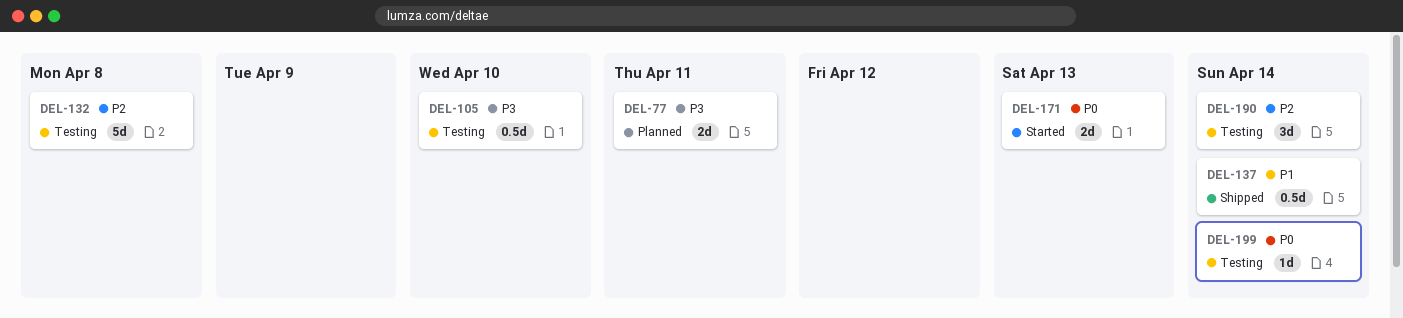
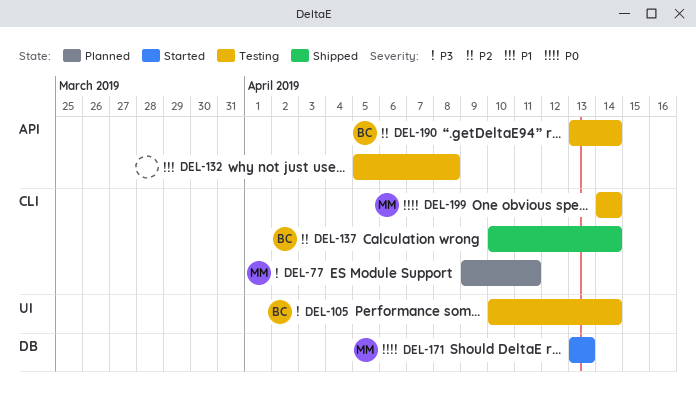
DEL-105, due: Apr 10 -> Apr 14
DEL-132, priority: P2 -> P1
DEL-137, priority: P1 -> P2

